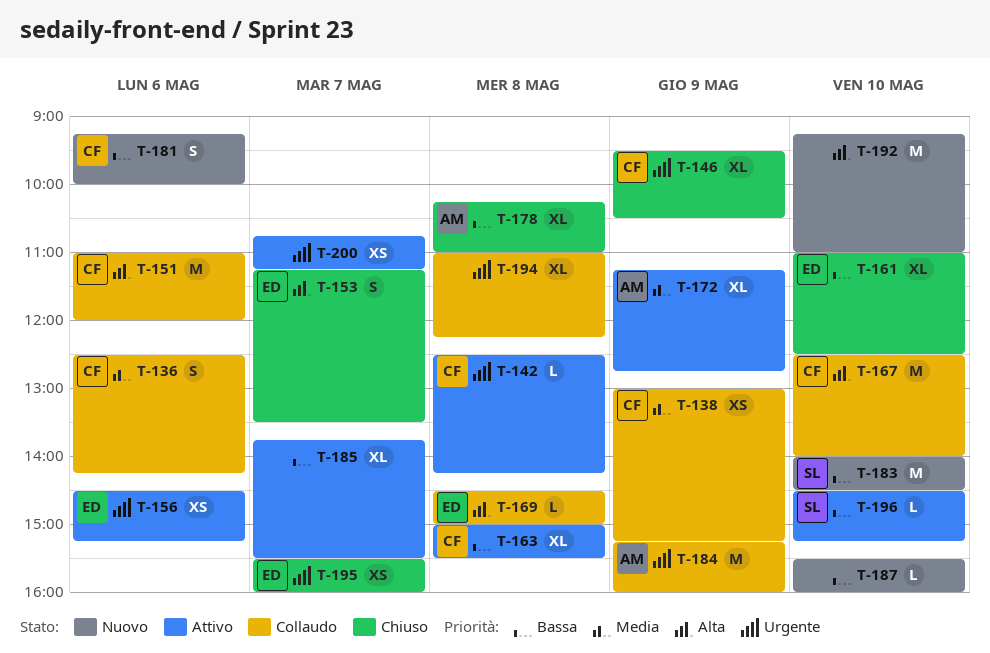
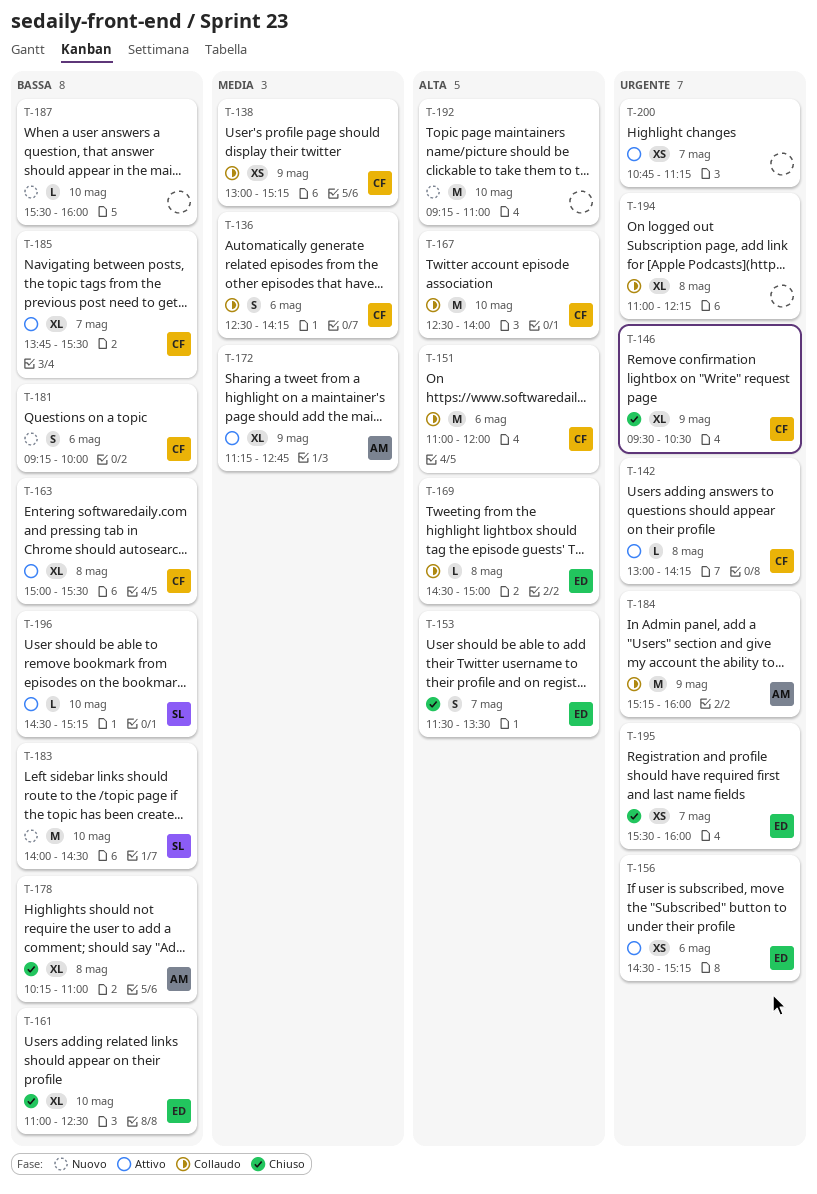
T-142, begins: 12:30 -> 13:00
T-153, begins: 11:15 -> 11:30
T-185, owner: none -> CF

